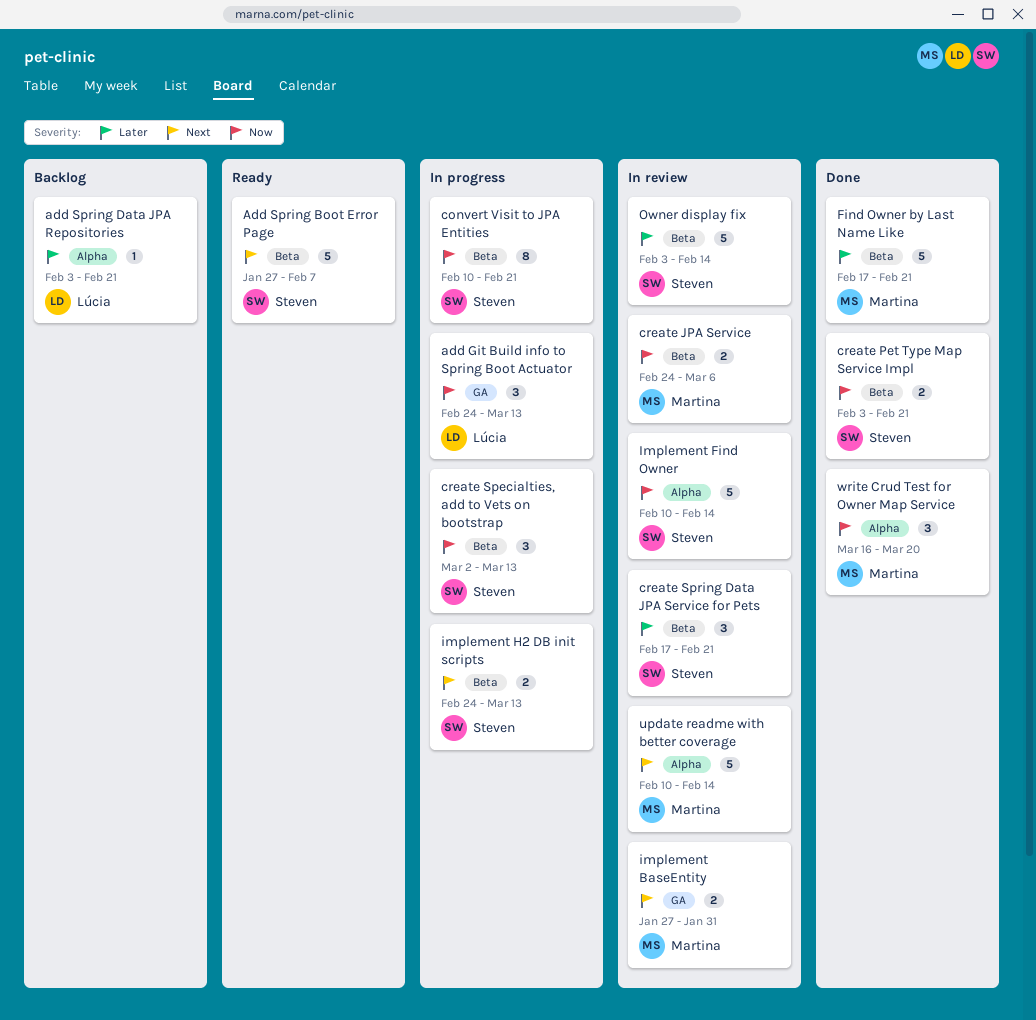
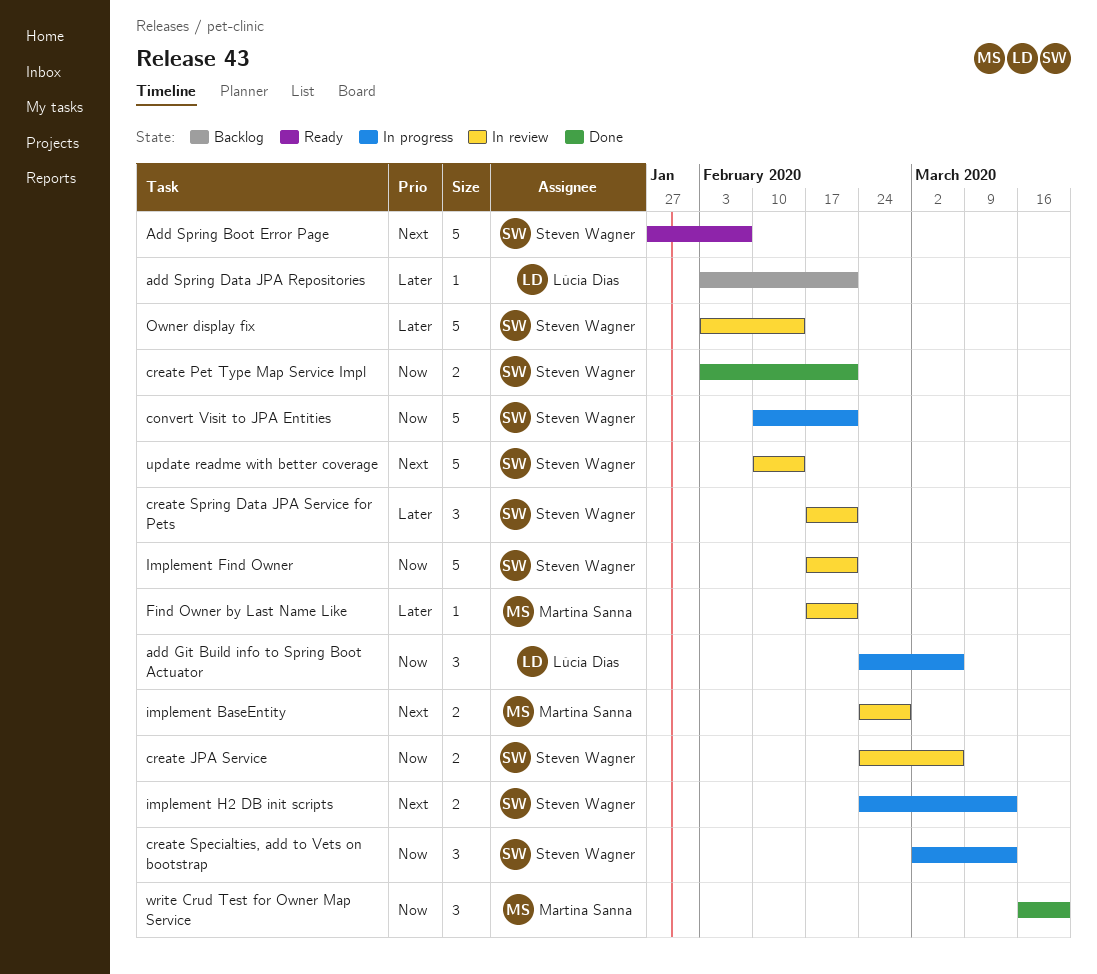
add Git Build info to Spring Boot Actuator, due: Mar 13 -> Mar 6
convert Visit to JPA Entities, estimate: 8 -> 5
create JPA Service, owner: Martina Sanna -> Steven Wagner
Find Owner by Last Name Like, status: Done -> In review
Find Owner by Last Name Like, estimate: 5 -> 1
implement BaseEntity, start: Jan 27 -> Feb 24
implement BaseEntity, due: Jan 31 -> Feb 28
Implement Find Owner, start: Feb 10 -> Feb 17
Implement Find Owner, due: Feb 14 -> Feb 21
update readme with better coverage, owner: Martina Sanna -> Steven Wagner

